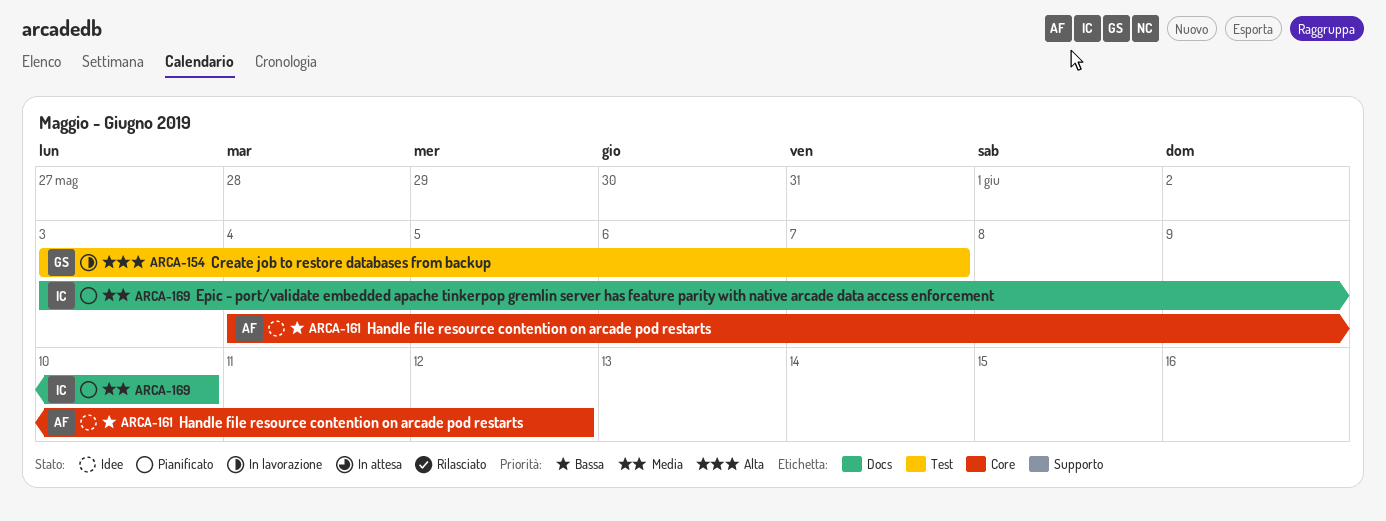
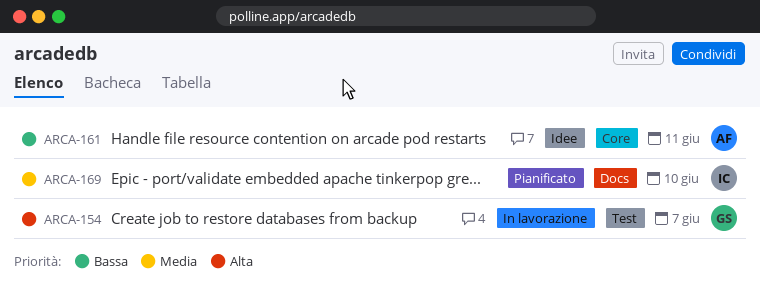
ARCA-161, due: Jun 12 -> Jun 11

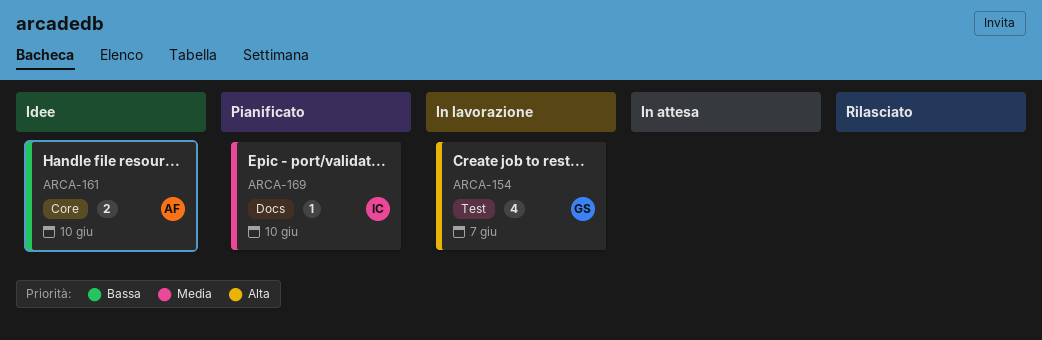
ARCA-161, due: Jun 11 -> Jun 10

